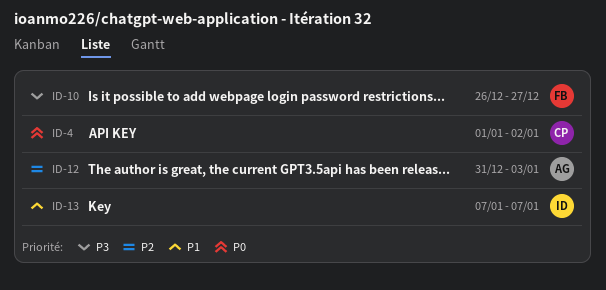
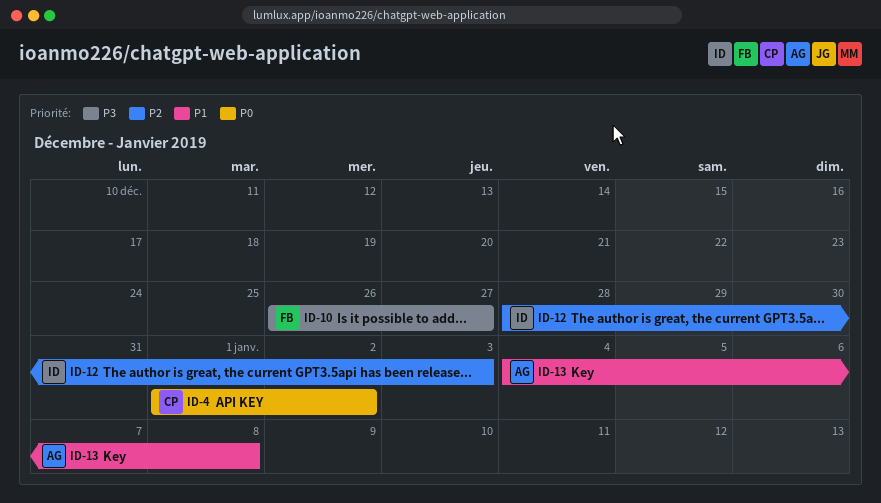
ID-12, owner: AG -> ID
ID-12, start: Dec 31 -> Dec 28
ID-13, owner: ID -> AG
ID-13, start: Jan 7 -> Jan 4
ID-13, due: Jan 7 -> Jan 8

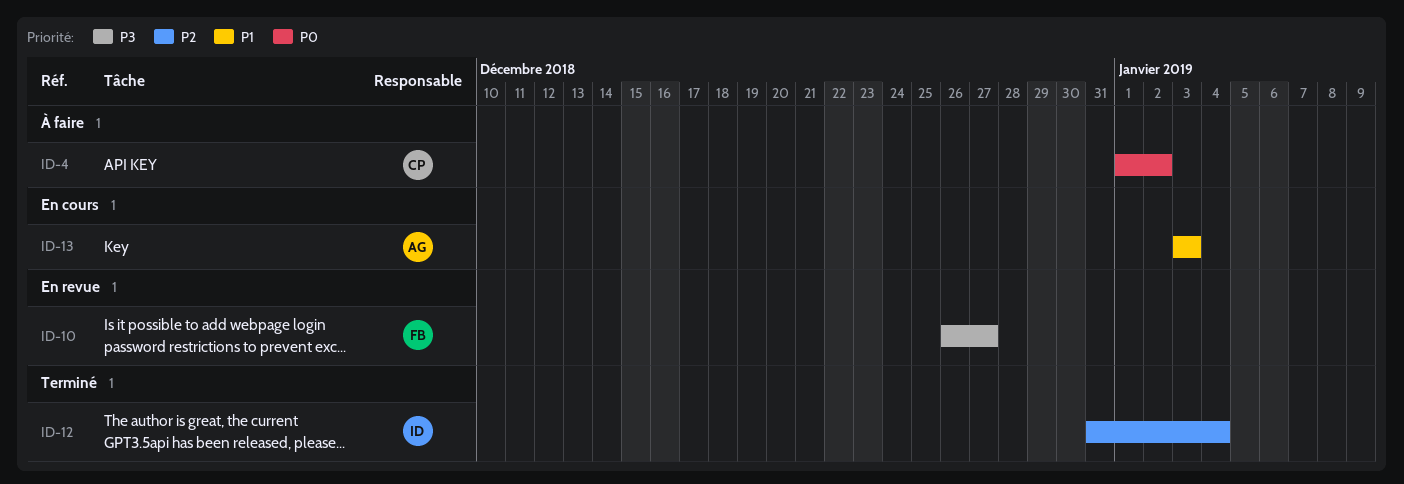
ID-12, start: Dec 28 -> Dec 31
ID-12, due: Jan 3 -> Jan 4
ID-13, start: Jan 4 -> Jan 3
ID-13, due: Jan 8 -> Jan 3

